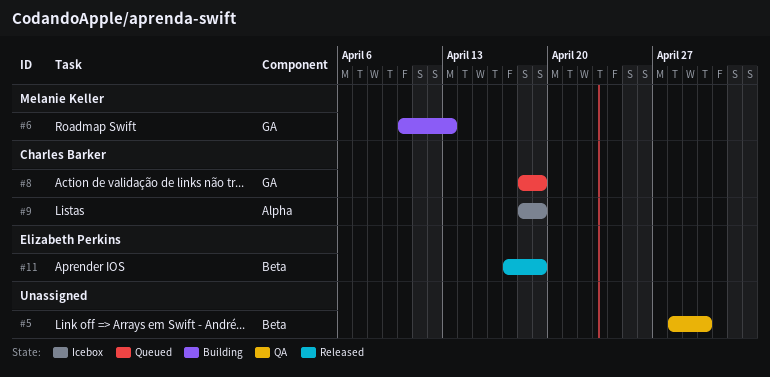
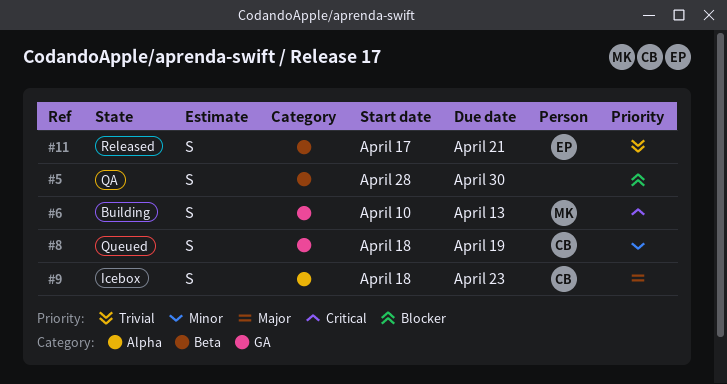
#9, due: Apr 19 -> Apr 23
#11, due: Apr 19 -> Apr 21

